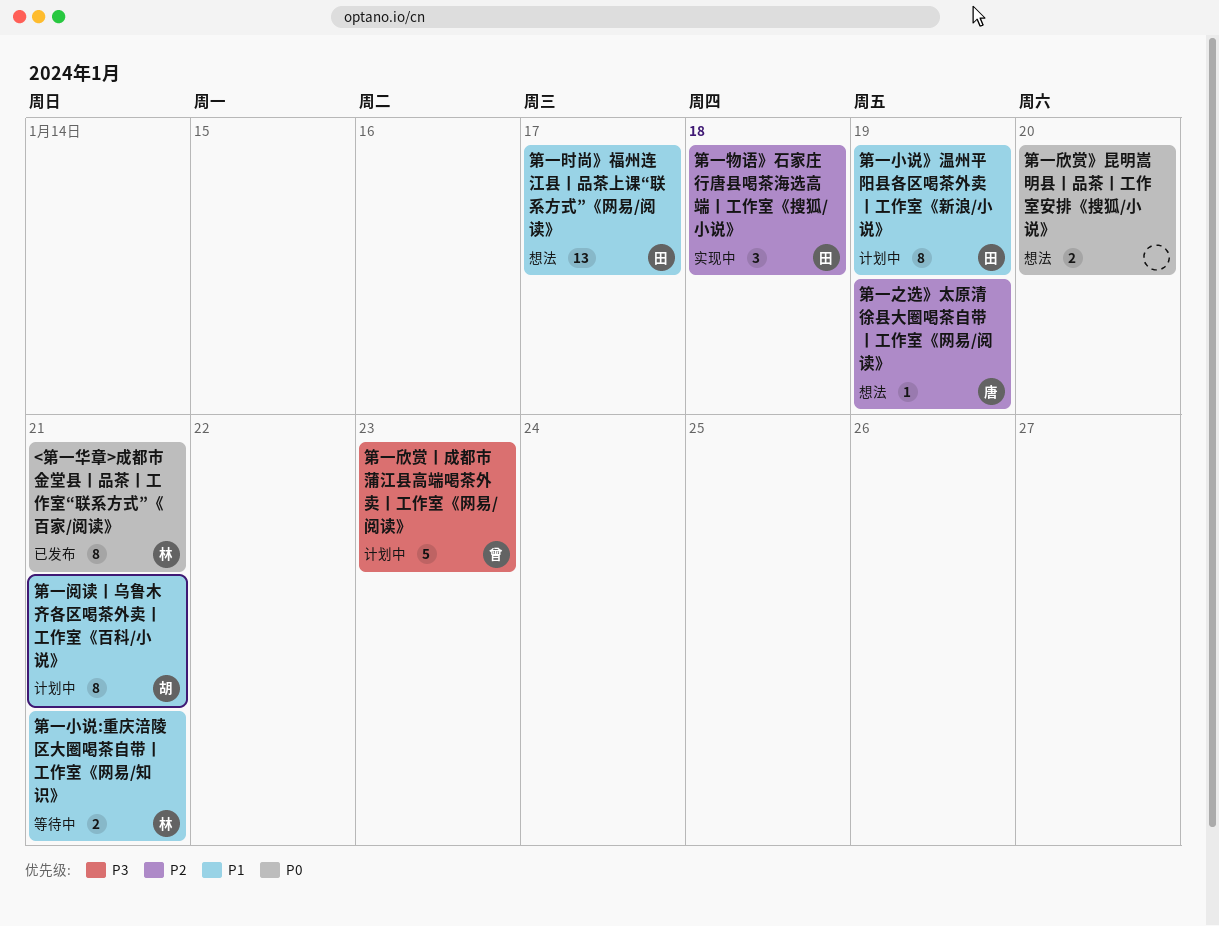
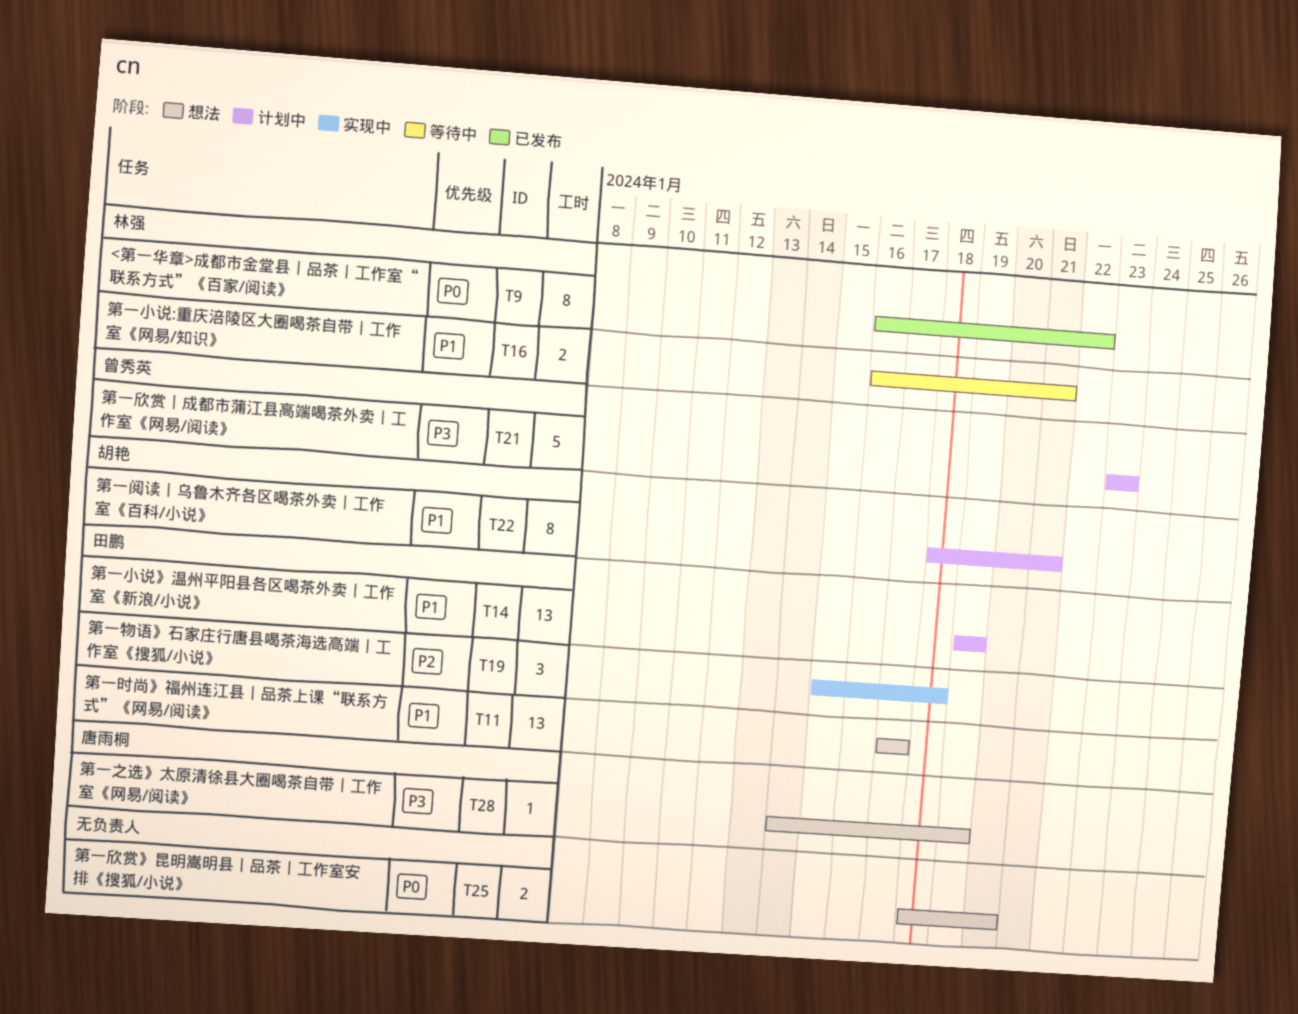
<第一华章>成都市金堂县丨品茶丨工作室“联系方式”《百家/阅读》, due: Jan 21 -> Jan 22
第一之选》太原清徐县大圈喝茶自带丨工作室《网易/阅读》, priority: P2 -> P3
第一小说》温州平阳县各区喝茶外卖丨工作室《新浪/小说》, estimate: 8 -> 13

